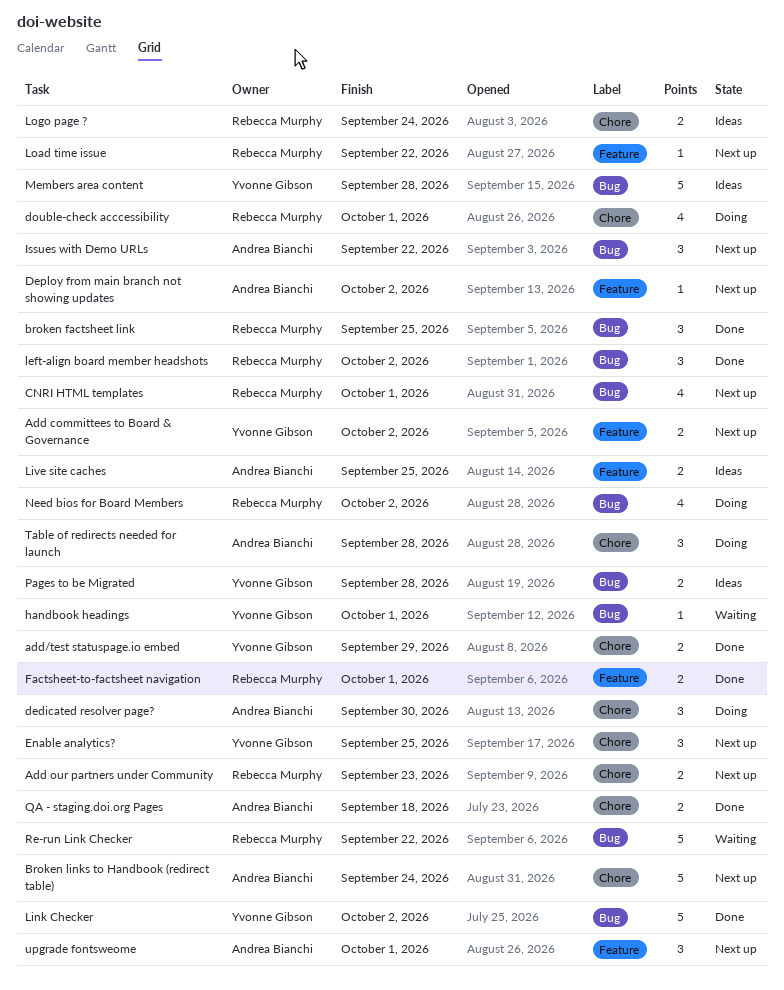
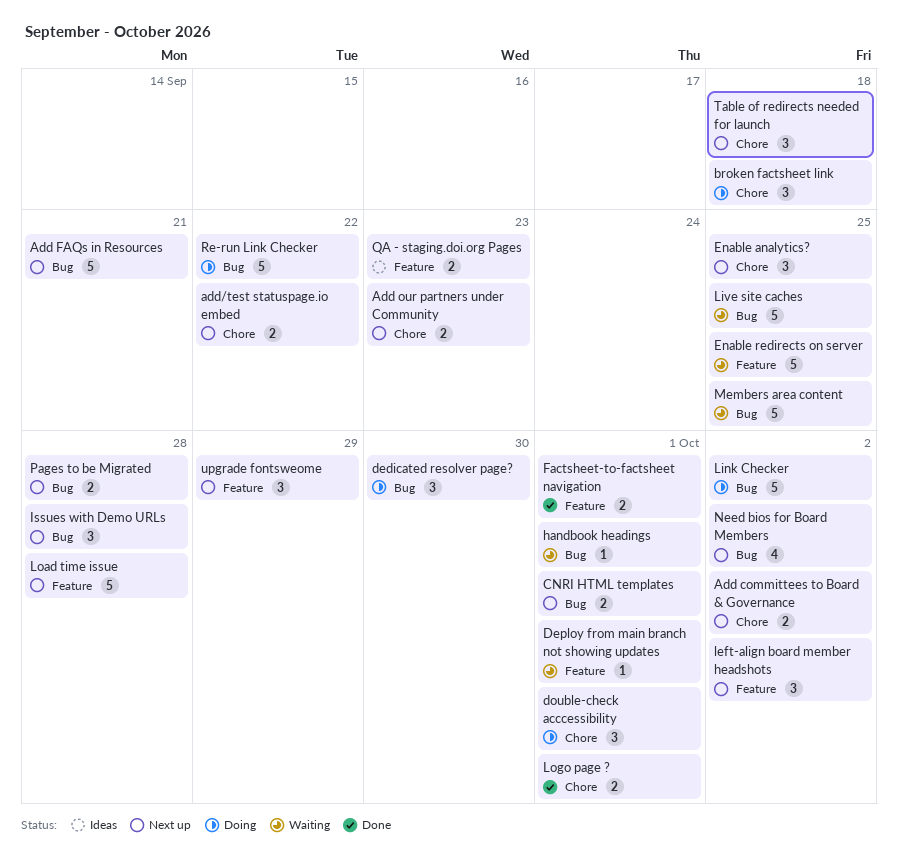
Add committees to Board & Governance, label: Feature -> Chore
Add FAQs in Resources: none -> present
add/test statuspage.io embed, status: Done -> Next up
add/test statuspage.io embed, due: Sep 29 -> Sep 22
broken factsheet link, status: Done -> Doing
broken factsheet link, label: Bug -> Chore
broken factsheet link, due: Sep 25 -> Sep 18
Broken links to Handbook (redirect table): present -> none
CNRI HTML templates, estimate: 4 -> 2
dedicated resolver page?, label: Chore -> Bug
Deploy from main branch not showing updates, status: Next up -> Waiting
Deploy from main branch not showing updates, due: Oct 2 -> Oct 1
double-check acccessibility, estimate: 4 -> 3
Enable redirects on server: none -> present
Issues with Demo URLs, due: Sep 22 -> Sep 28
left-align board member headshots, status: Done -> Next up
left-align board member headshots, label: Bug -> Feature
Link Checker, status: Done -> Doing
Live site caches, status: Ideas -> Waiting
Live site caches, label: Feature -> Bug
Live site caches, estimate: 2 -> 5
Load time issue, estimate: 1 -> 5
Load time issue, due: Sep 22 -> Sep 28
Logo page ?, status: Ideas -> Done
Logo page ?, due: Sep 24 -> Oct 1
Members area content, status: Ideas -> Waiting
Members area content, due: Sep 28 -> Sep 25
Need bios for Board Members, status: Doing -> Next up
Pages to be Migrated, status: Ideas -> Next up
QA - staging.doi.org Pages, status: Done -> Ideas
QA - staging.doi.org Pages, label: Chore -> Feature
QA - staging.doi.org Pages, due: Sep 18 -> Sep 23
Re-run Link Checker, status: Waiting -> Doing
Table of redirects needed for launch, status: Doing -> Next up
Table of redirects needed for launch, due: Sep 28 -> Sep 18
upgrade fontsweome, due: Oct 1 -> Sep 29

